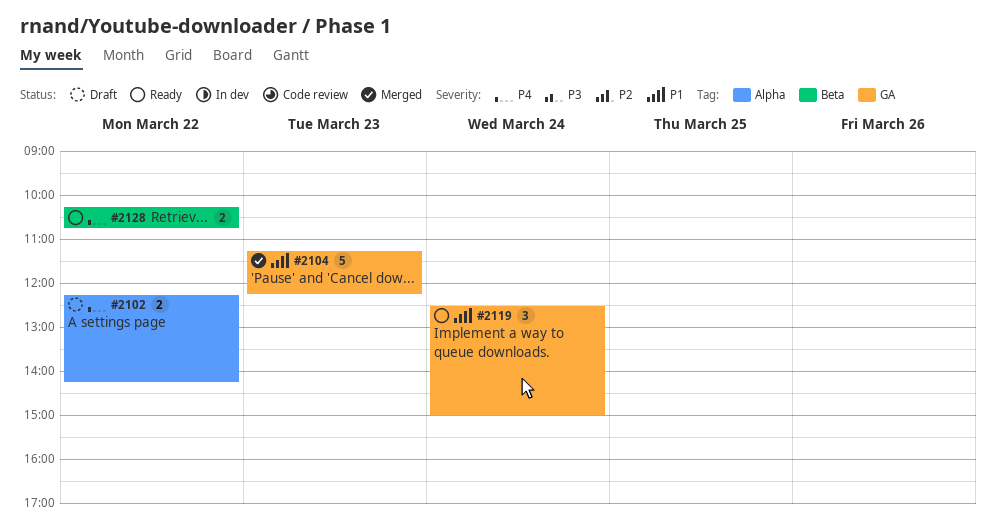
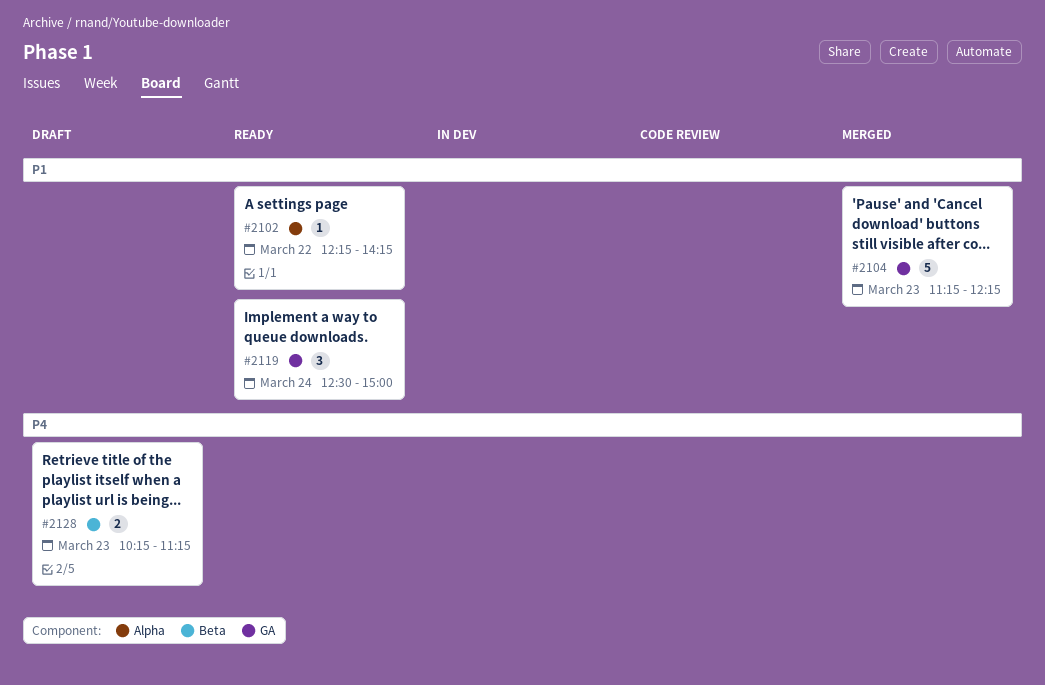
#2102, status: Draft -> Ready
#2102, priority: P4 -> P1
#2102, estimate: 2 -> 1
#2128, status: Ready -> Draft
#2128, day: Mar 22 -> Mar 23
#2128, ends: 10:45 -> 11:15

